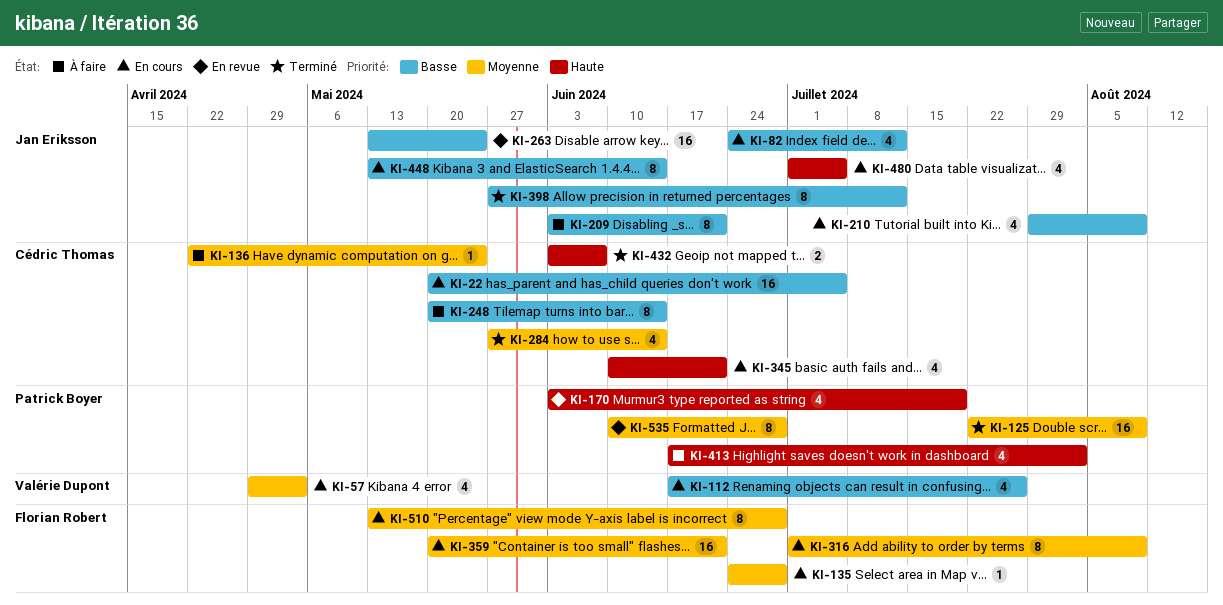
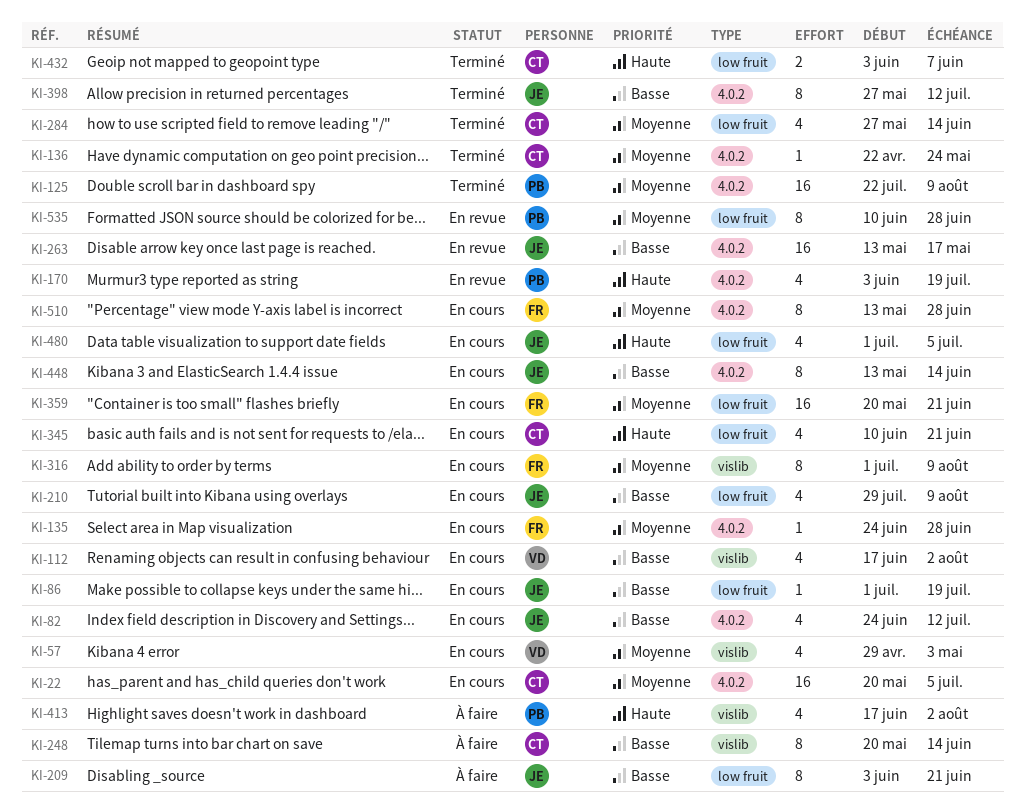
KI-22, priority: Basse -> Moyenne
KI-86: none -> present
KI-112, due: Jul 26 -> Aug 2
KI-136, status: À faire -> Terminé
KI-263, due: May 24 -> May 17

